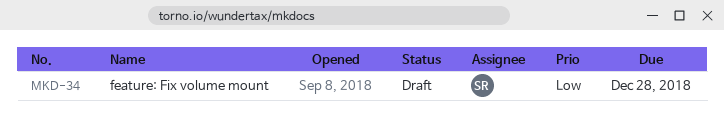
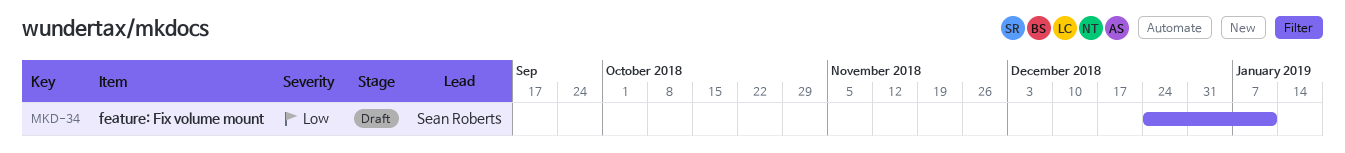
MKD-34, due: Dec 28 -> Jan 11

